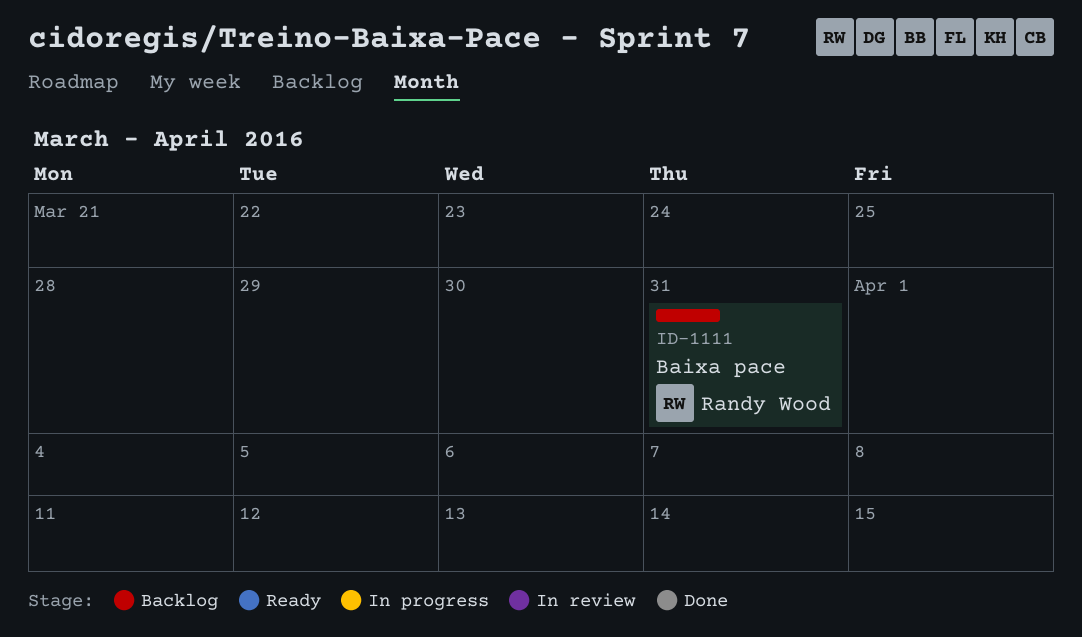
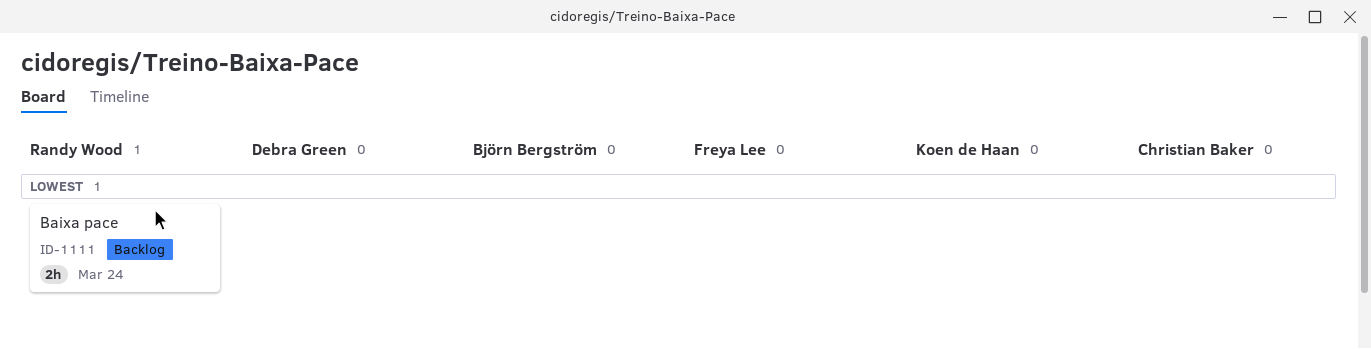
ID-1111, due: Mar 31 -> Mar 24

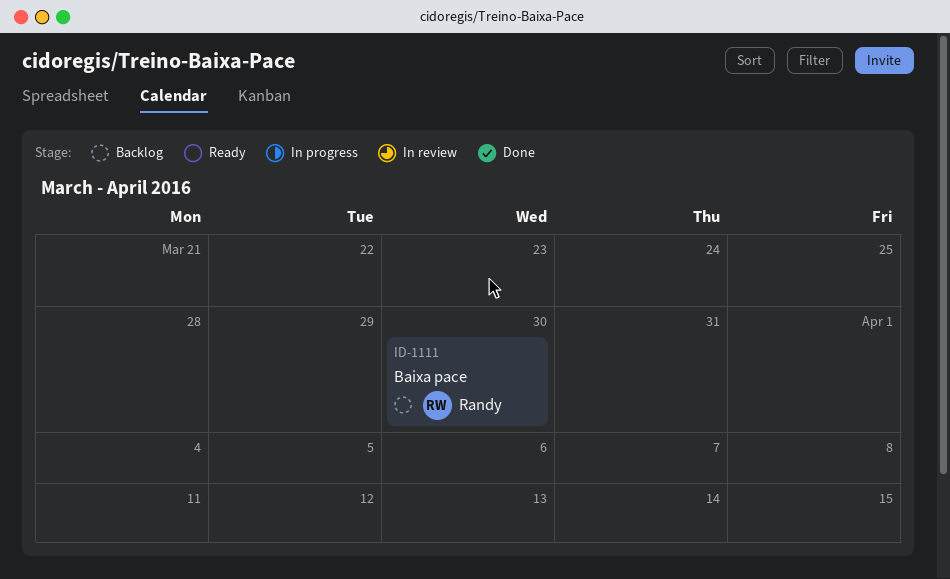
ID-1111, due: Mar 24 -> Mar 30

